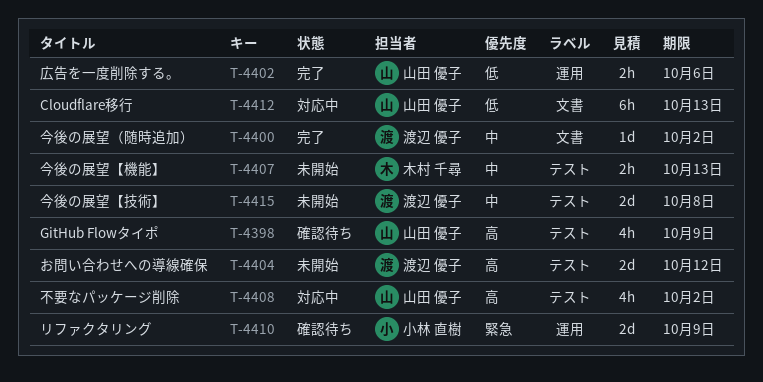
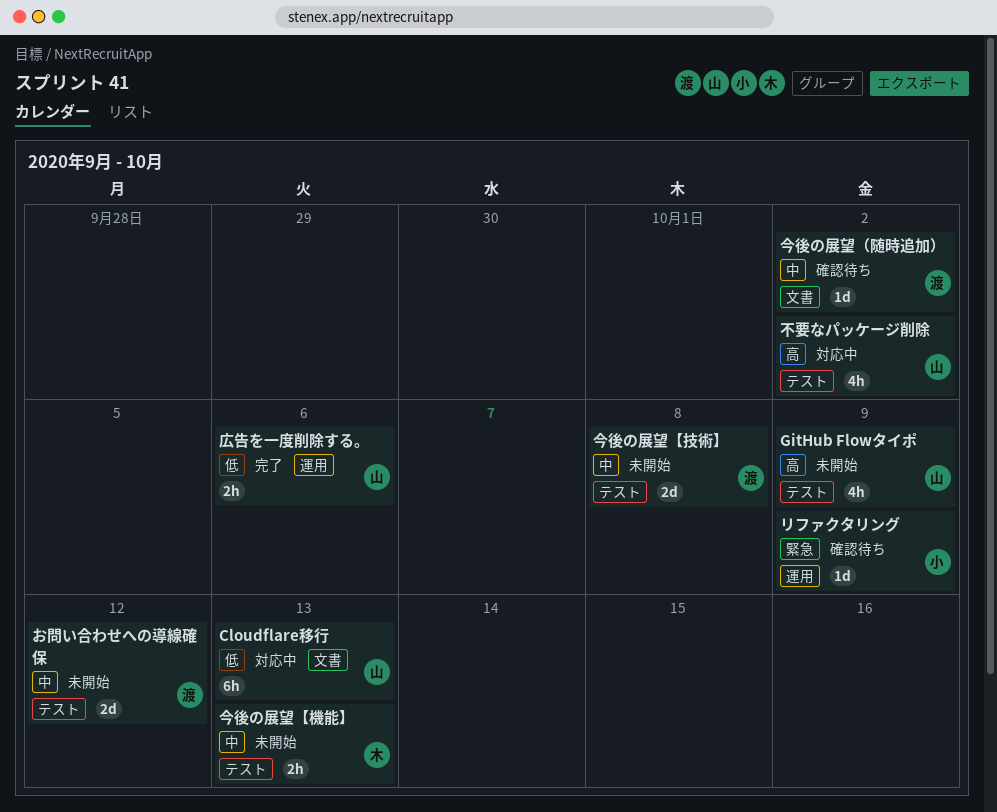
GitHub Flowタイポ, status: 確認待ち -> 未開始
お問い合わせへの導線確保, priority: 高 -> 中
リファクタリング, estimate: 2d -> 1d
今後の展望（随時追加）, status: 完了 -> 確認待ち

